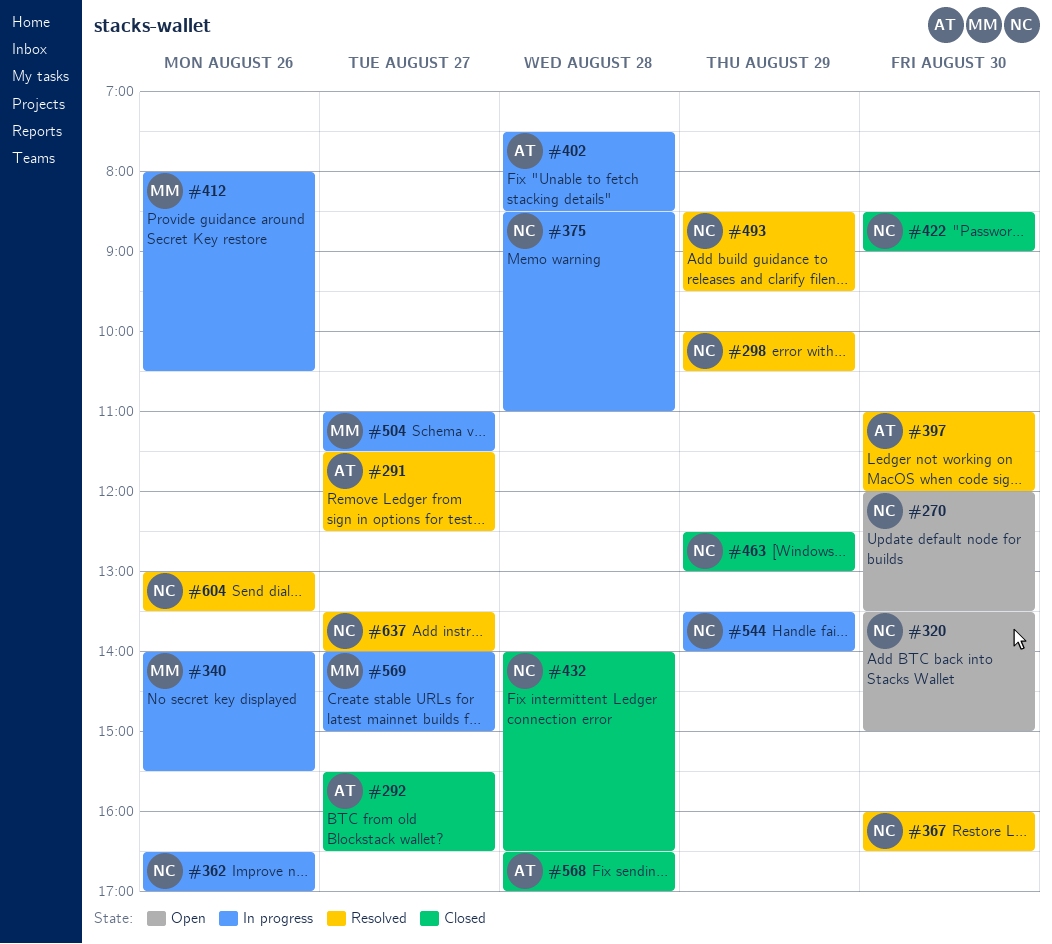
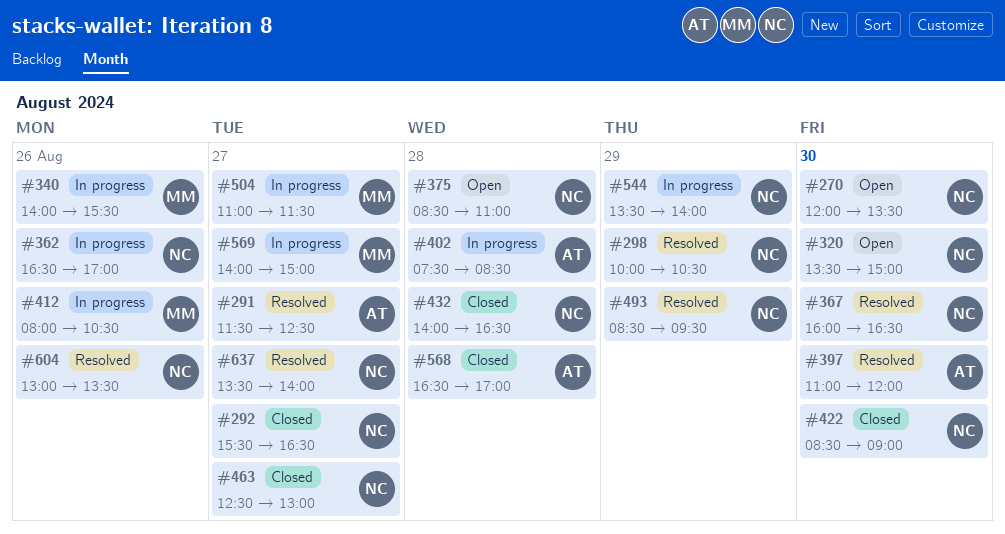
#292, owner: AT -> NC
#375, status: In progress -> Open
#463, day: Aug 29 -> Aug 27

